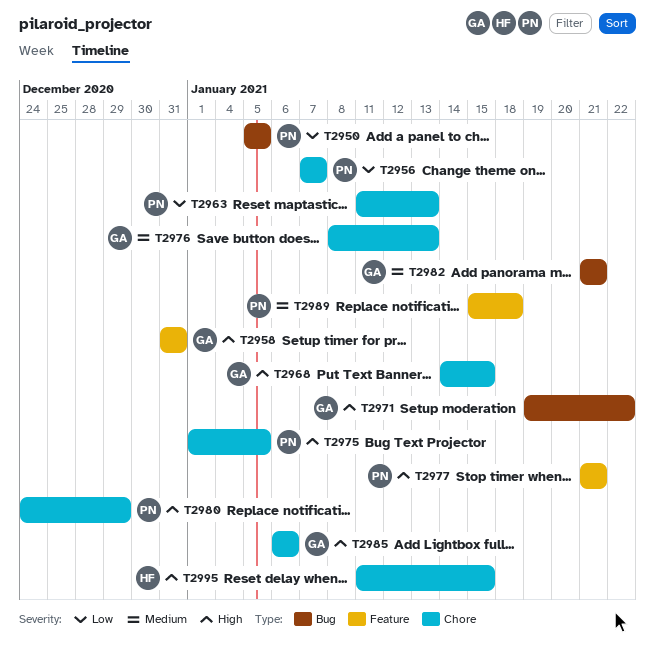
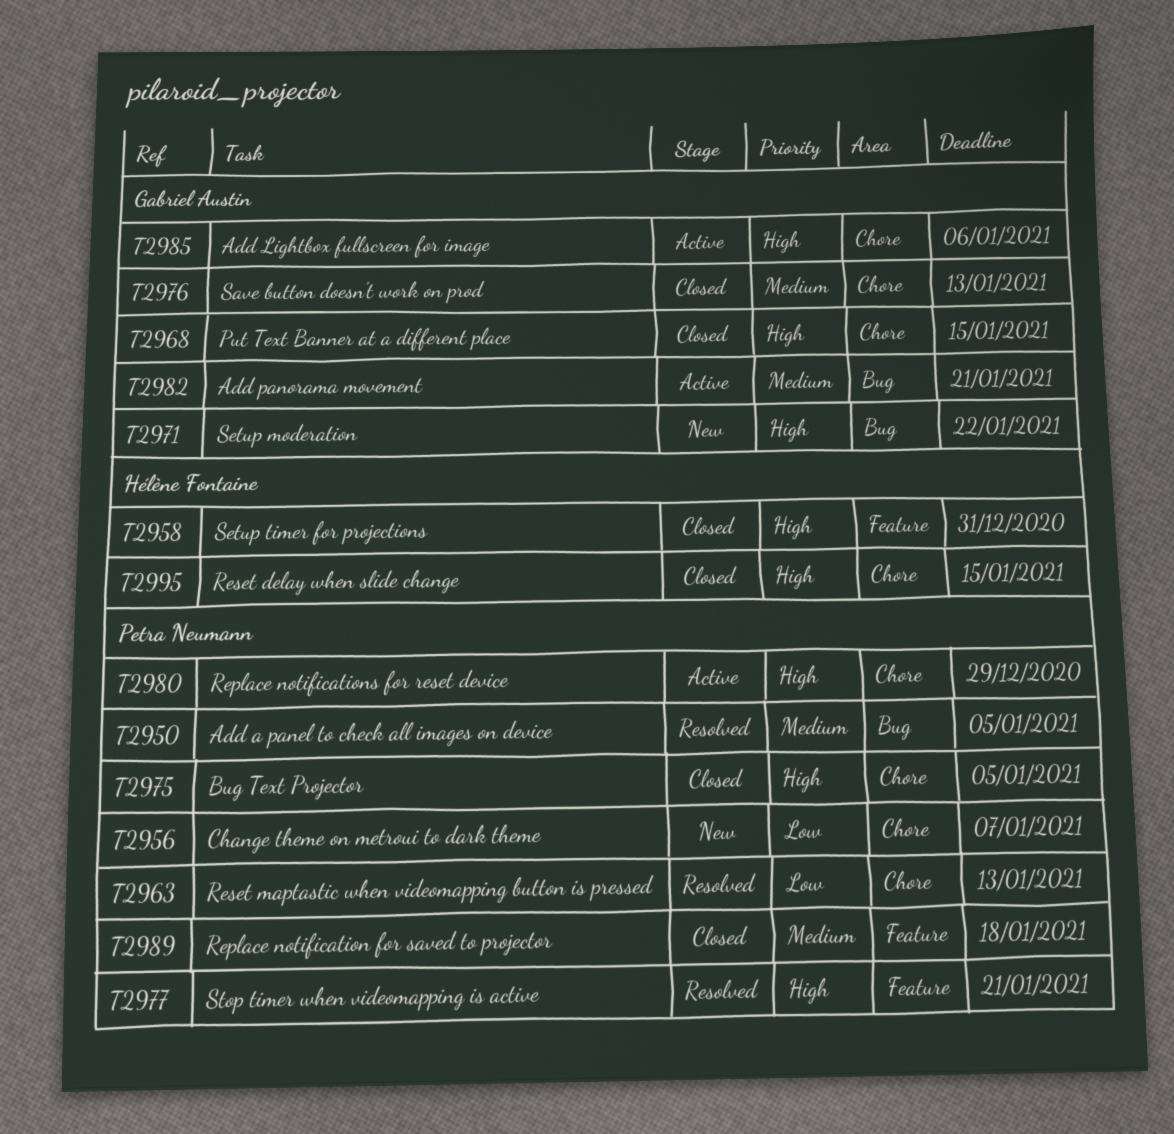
T2950, priority: Low -> Medium
T2958, owner: Gabriel Austin -> Hélène Fontaine

